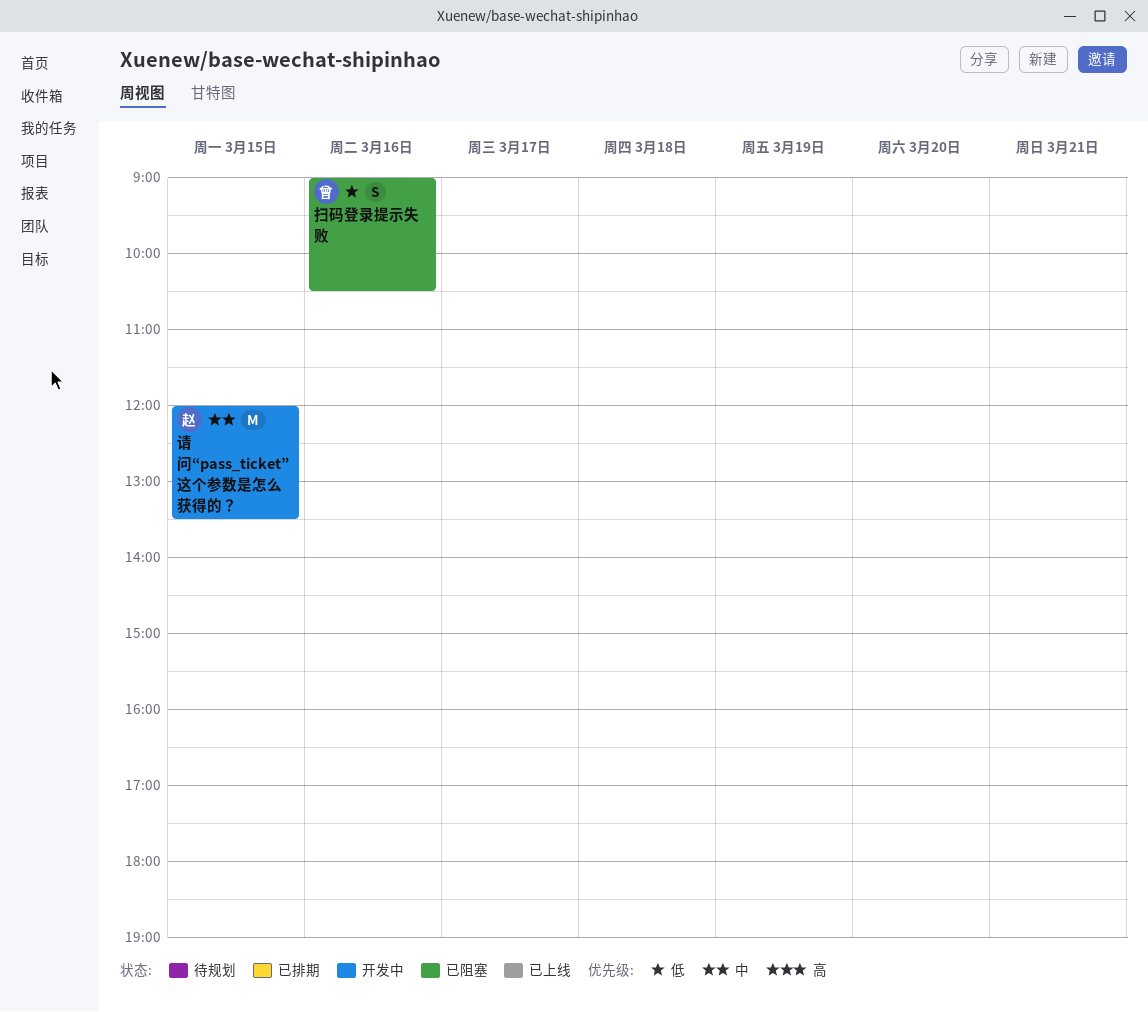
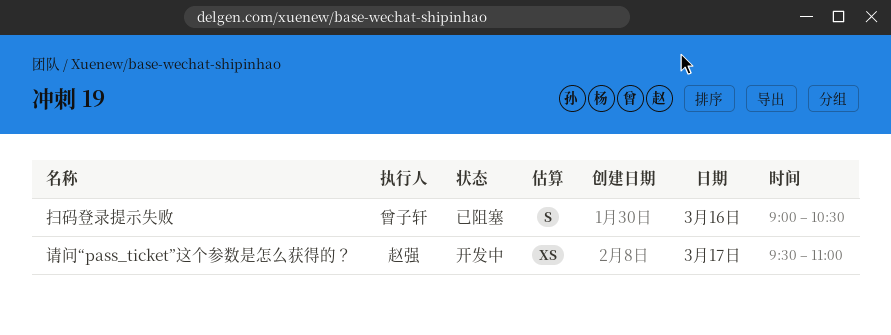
请问“pass_ticket”这个参数是怎么获得的？, estimate: M -> XS
请问“pass_ticket”这个参数是怎么获得的？, day: Mar 15 -> Mar 17
请问“pass_ticket”这个参数是怎么获得的？, begins: 12:00 -> 09:30
请问“pass_ticket”这个参数是怎么获得的？, ends: 13:30 -> 11:00

